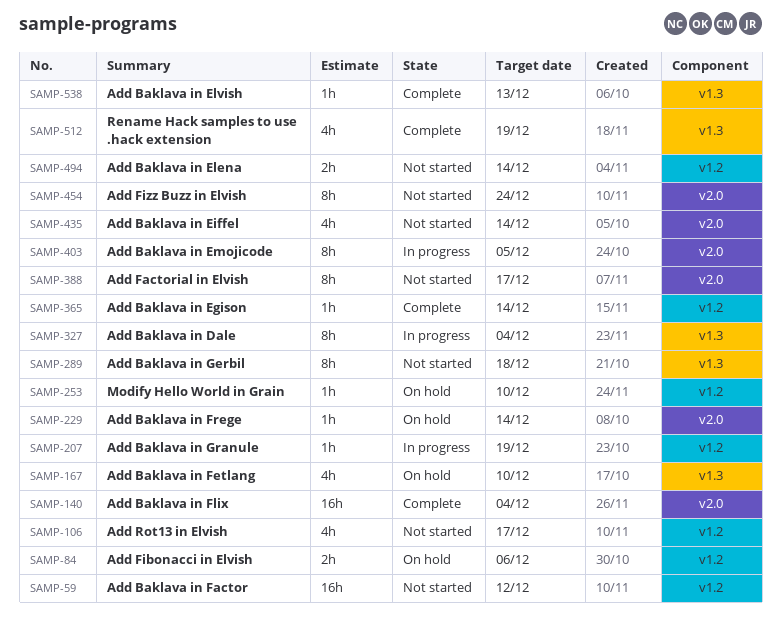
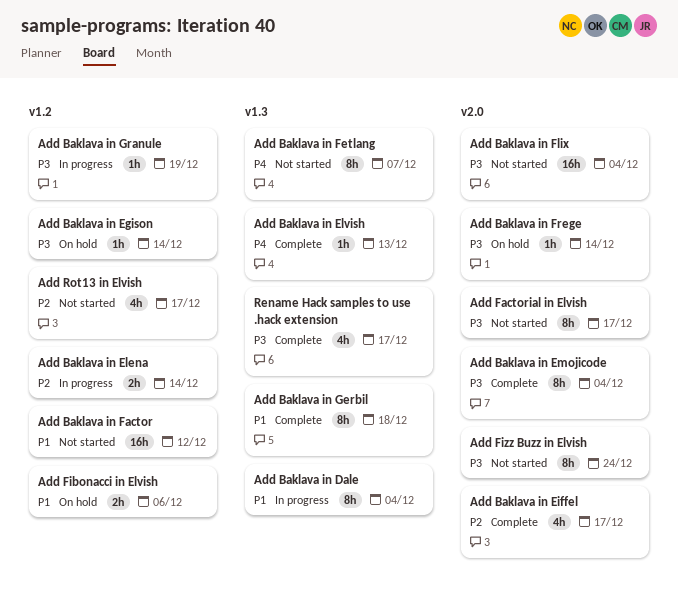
Add Baklava in Egison, status: Complete -> On hold
Add Baklava in Eiffel, status: Not started -> Complete
Add Baklava in Eiffel, due: Dec 14 -> Dec 17
Add Baklava in Elena, status: Not started -> In progress
Add Baklava in Emojicode, status: In progress -> Complete
Add Baklava in Emojicode, due: Dec 5 -> Dec 4
Add Baklava in Fetlang, status: On hold -> Not started
Add Baklava in Fetlang, estimate: 4h -> 8h
Add Baklava in Fetlang, due: Dec 10 -> Dec 7
Add Baklava in Flix, status: Complete -> Not started
Add Baklava in Gerbil, status: Not started -> Complete
Modify Hello World in Grain: present -> none
Rename Hack samples to use .hack extension, due: Dec 19 -> Dec 17

